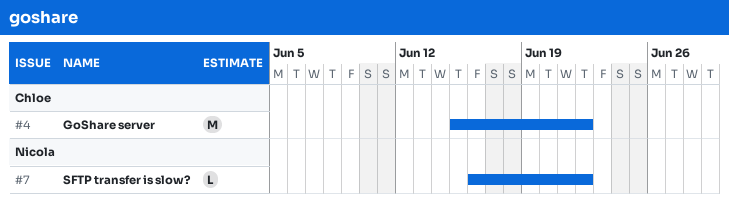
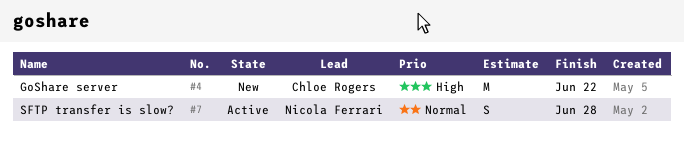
#7, estimate: L -> S
#7, due: Jun 22 -> Jun 28

